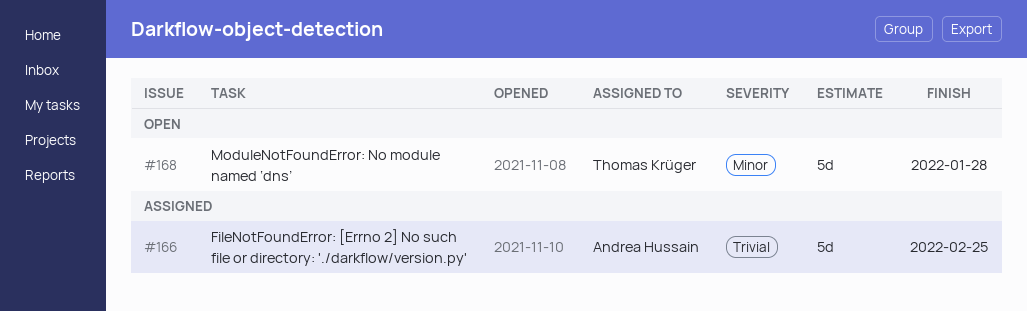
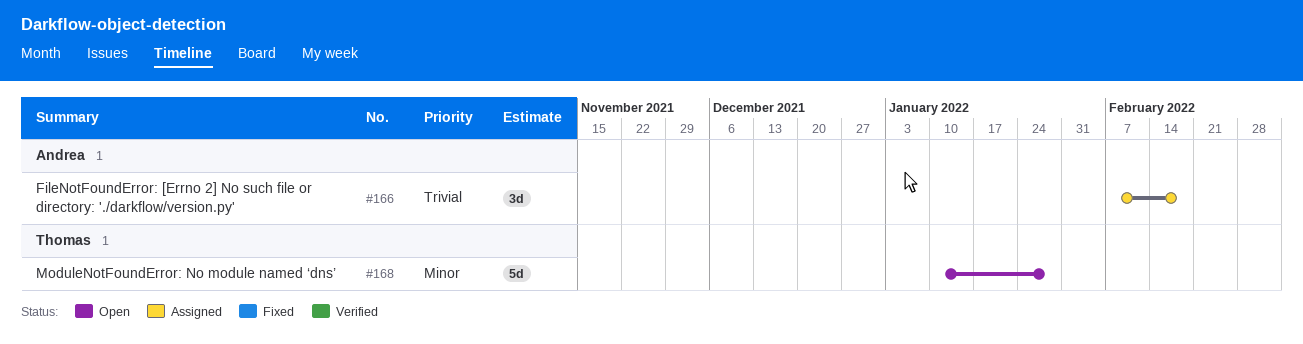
#166, estimate: 5d -> 3d
#166, due: Feb 25 -> Feb 18

